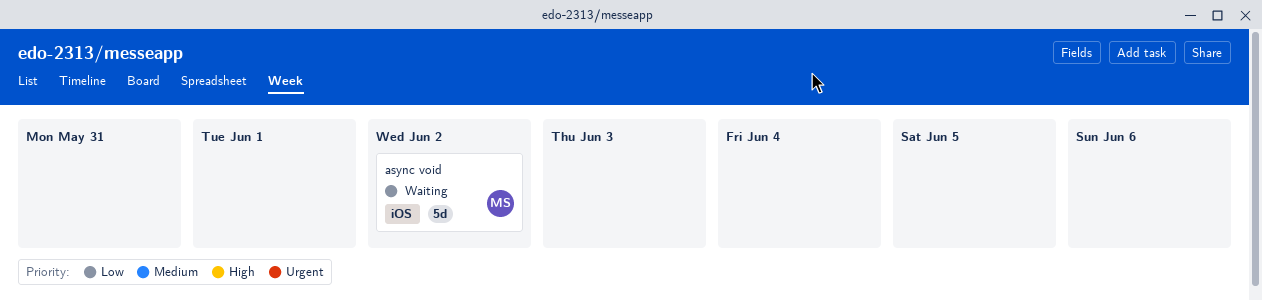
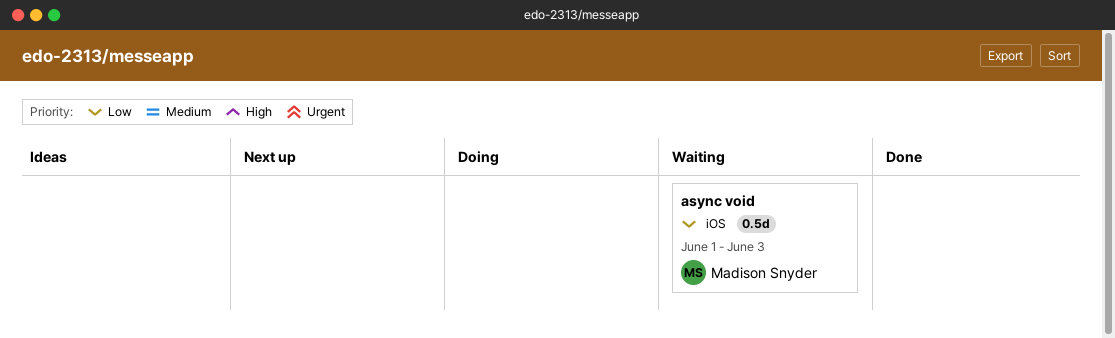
async void, estimate: 5d -> 0.5d
async void, due: Jun 2 -> Jun 3

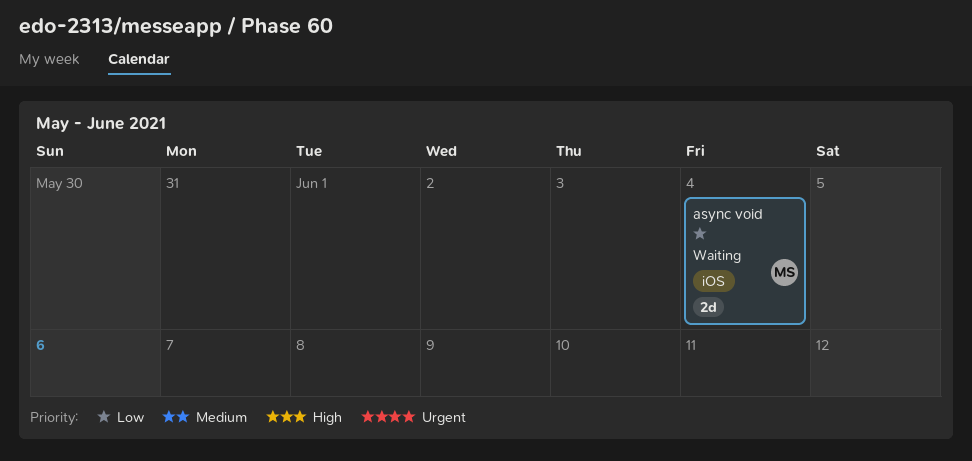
async void, estimate: 0.5d -> 2d
async void, due: Jun 3 -> Jun 4

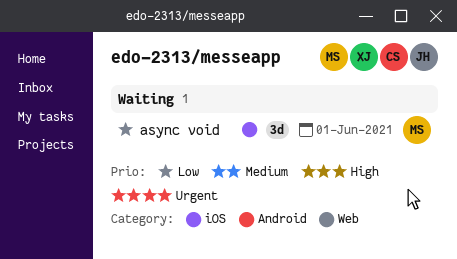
async void, estimate: 2d -> 3d
async void, due: Jun 4 -> Jun 1

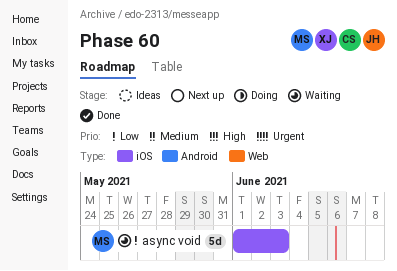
async void, estimate: 3d -> 5d
async void, due: Jun 1 -> Jun 3

